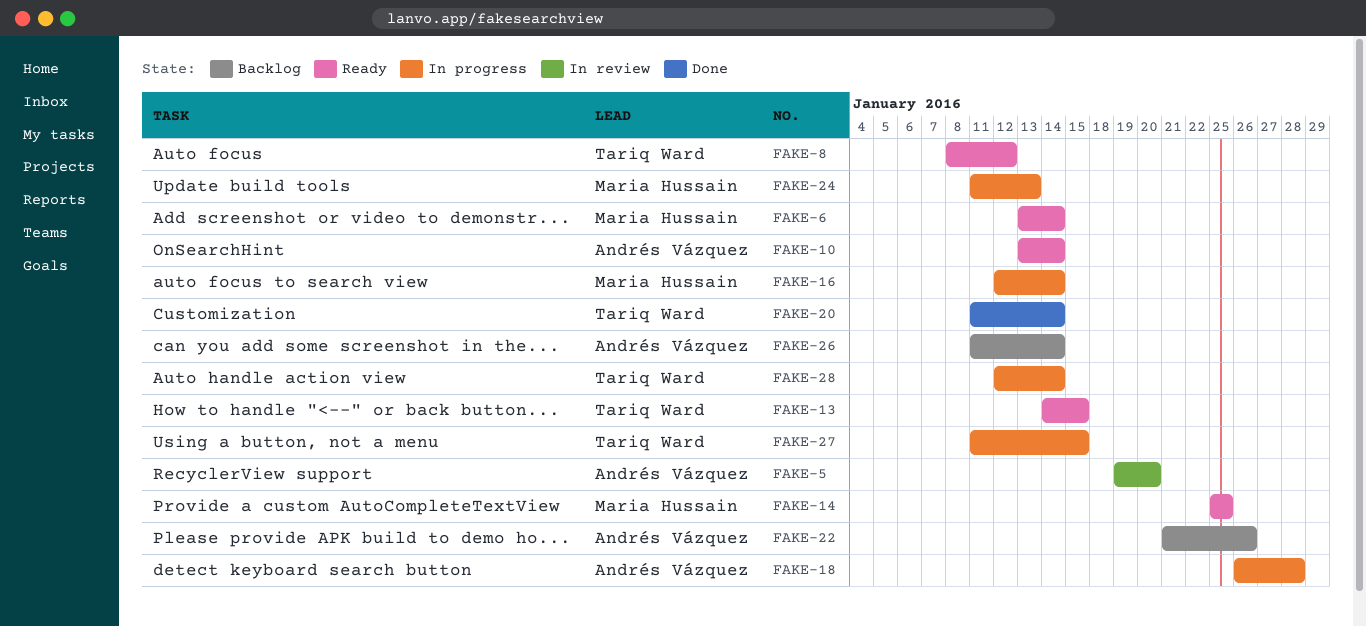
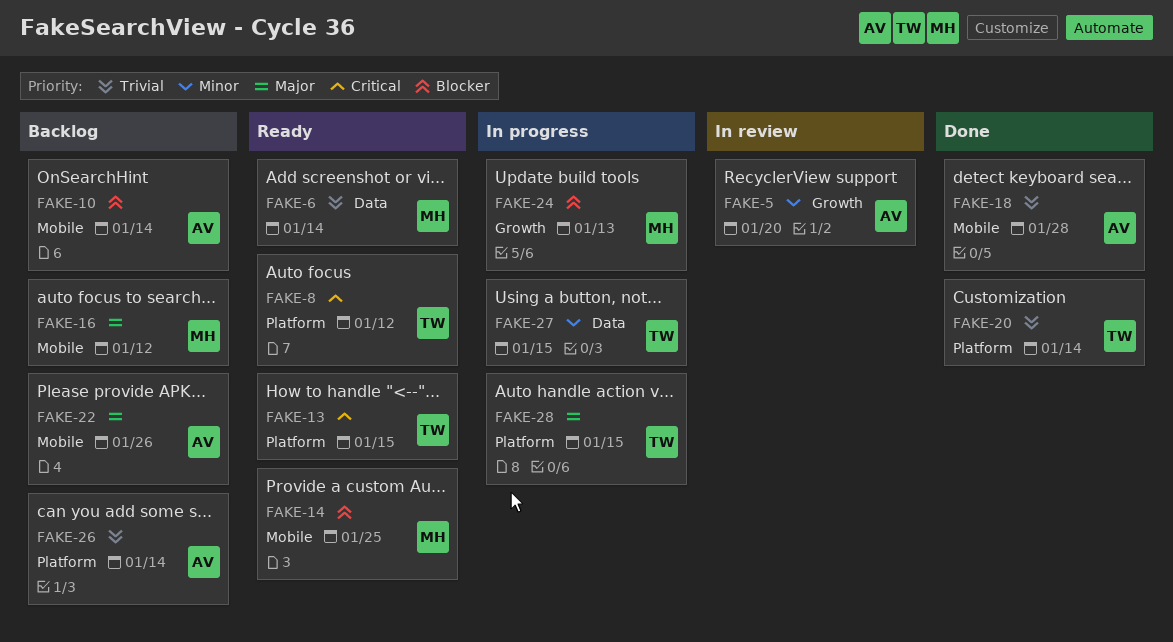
FAKE-10, status: Ready -> Backlog
FAKE-16, status: In progress -> Backlog
FAKE-16, due: Jan 14 -> Jan 12
FAKE-18, status: In progress -> Done
FAKE-28, due: Jan 14 -> Jan 15

